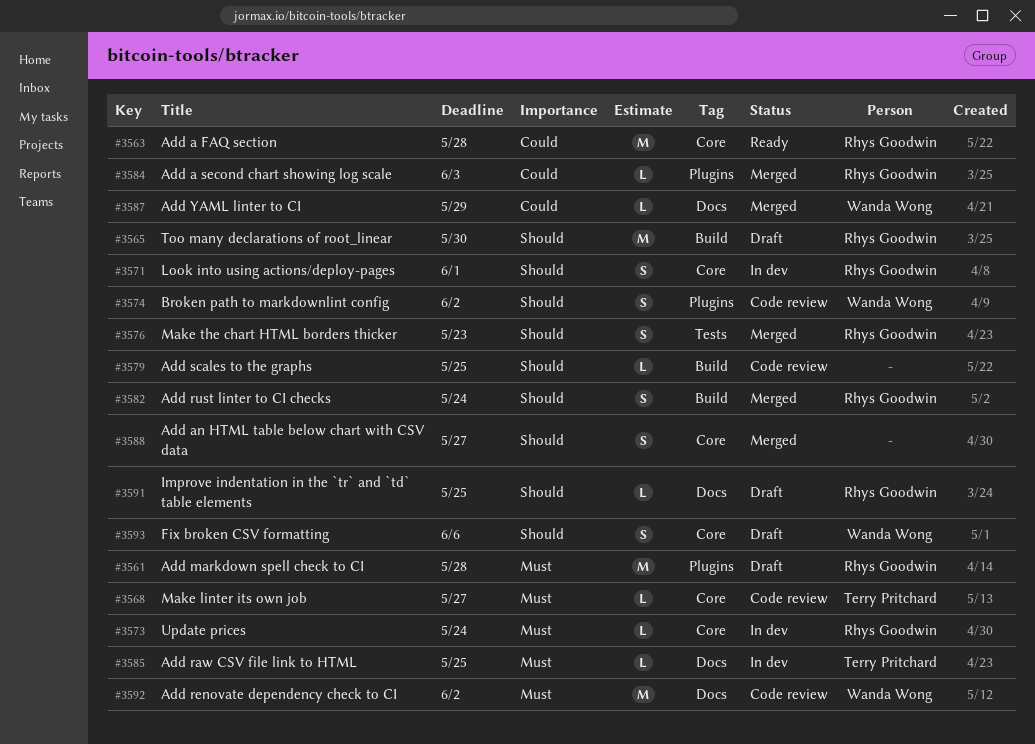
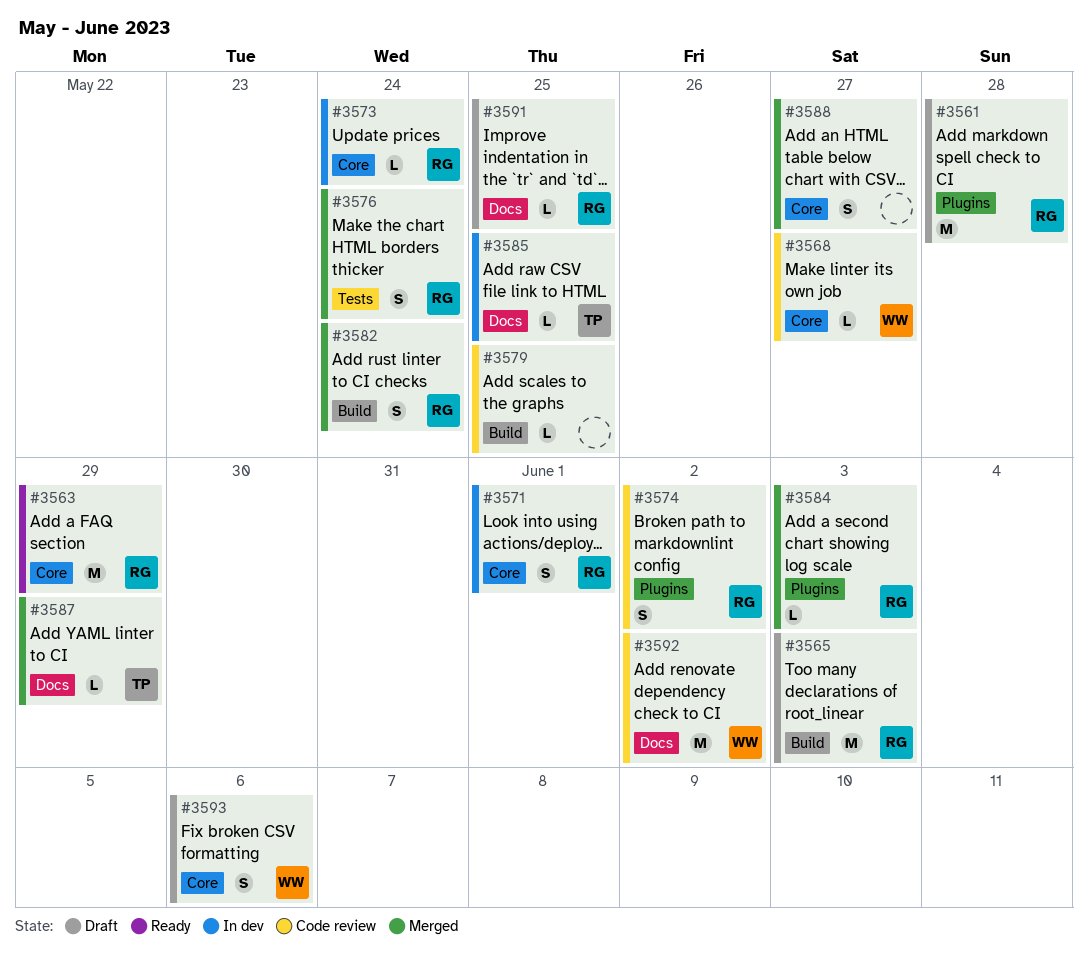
#3563, due: May 28 -> May 29
#3565, due: May 30 -> Jun 3
#3568, owner: Terry Pritchard -> Wanda Wong
#3574, owner: Wanda Wong -> Rhys Goodwin
#3576, due: May 23 -> May 24
#3587, owner: Wanda Wong -> Terry Pritchard

